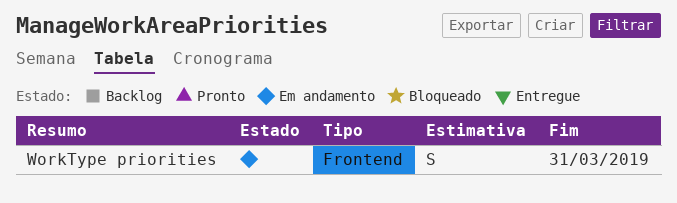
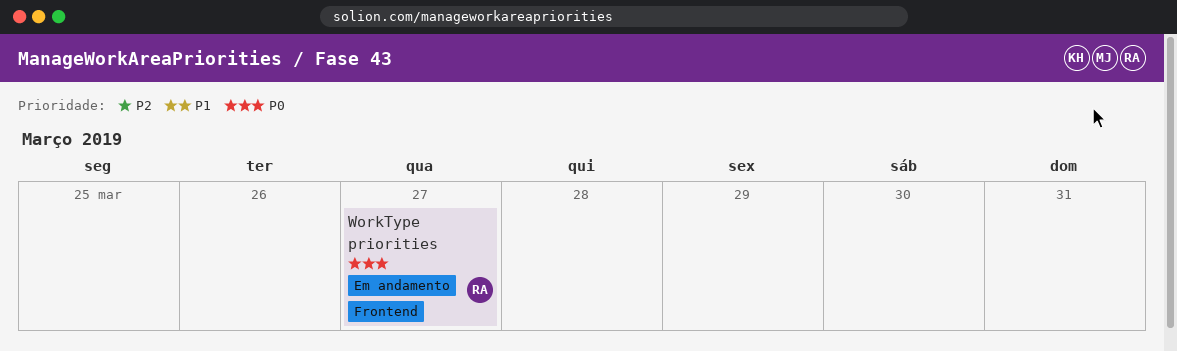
WorkType priorities, due: Mar 31 -> Mar 27

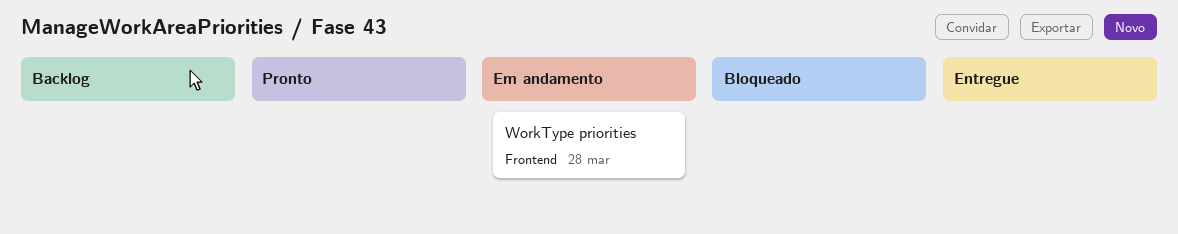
WorkType priorities, due: Mar 27 -> Mar 28

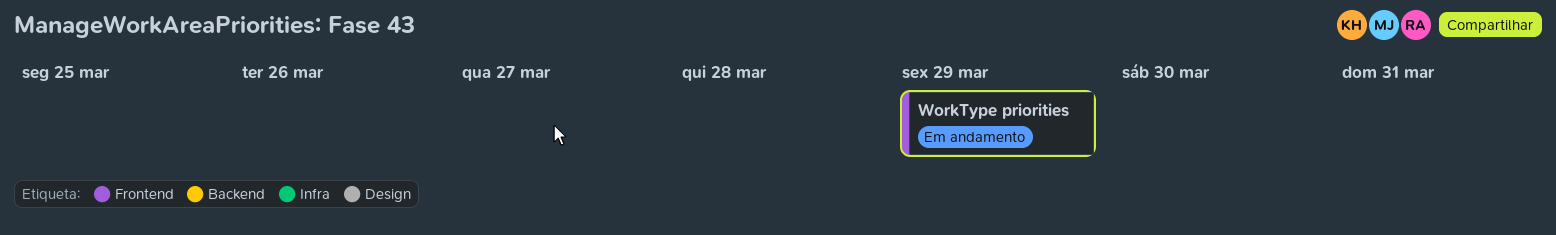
WorkType priorities, due: Mar 28 -> Mar 29

